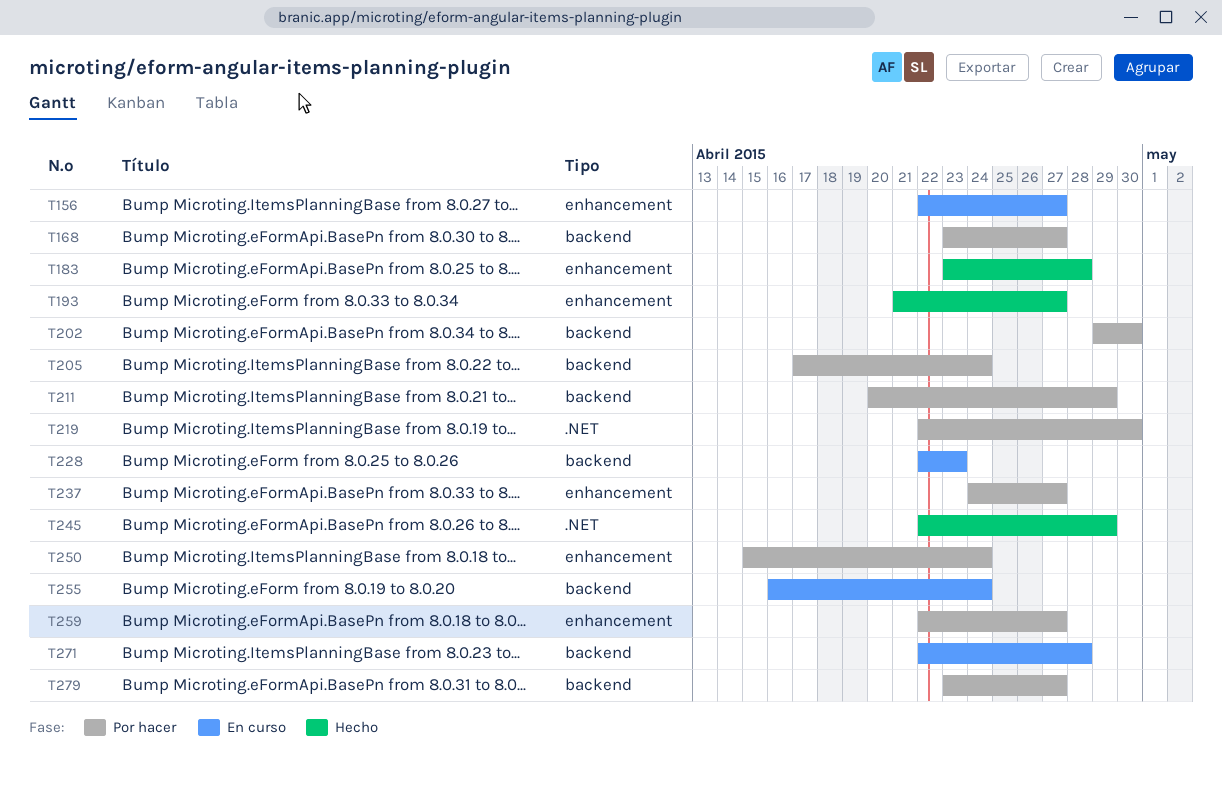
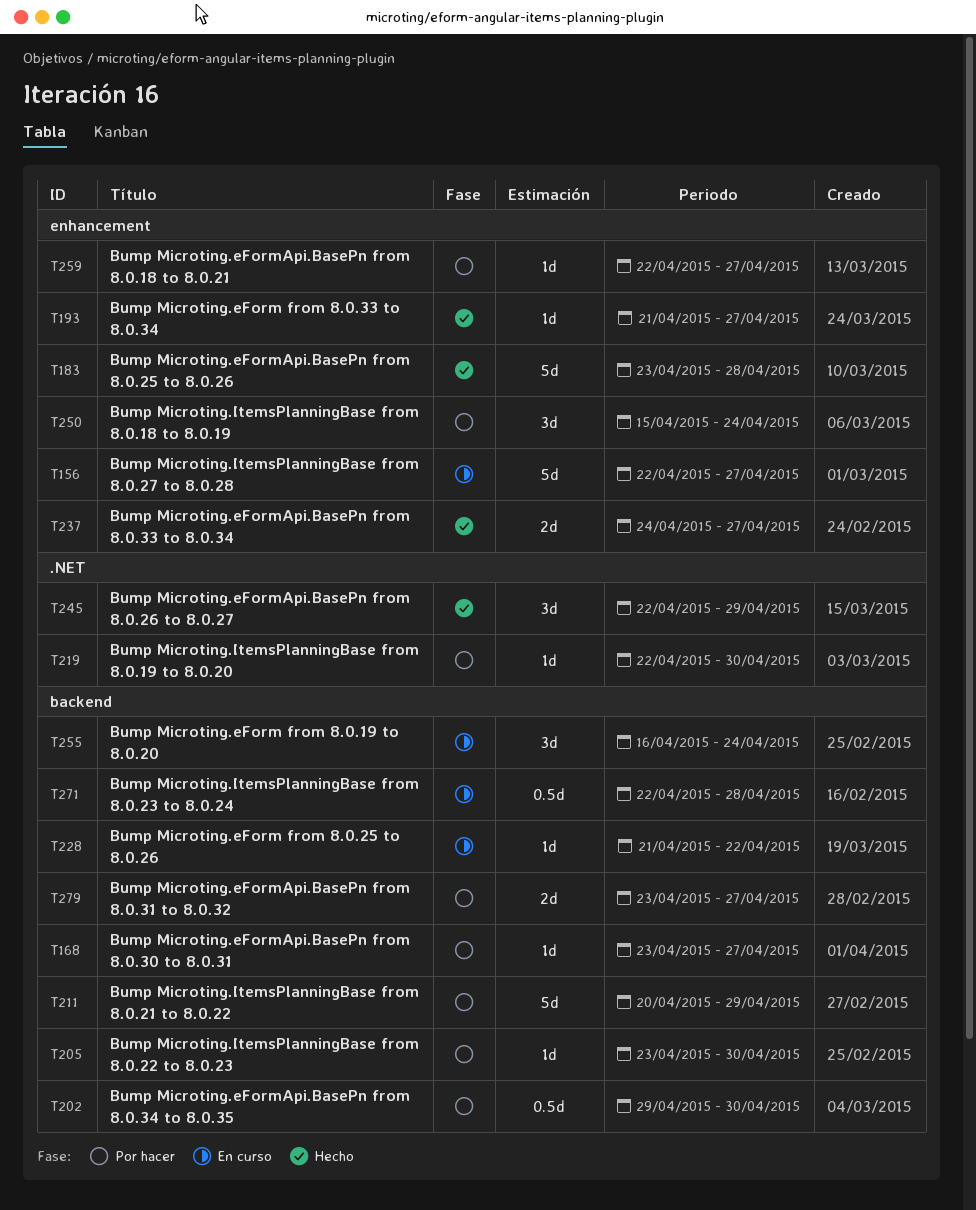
T205, start: Apr 17 -> Apr 23
T205, due: Apr 24 -> Apr 30
T228, start: Apr 22 -> Apr 21
T228, due: Apr 23 -> Apr 22
T237, status: Por hacer -> Hecho

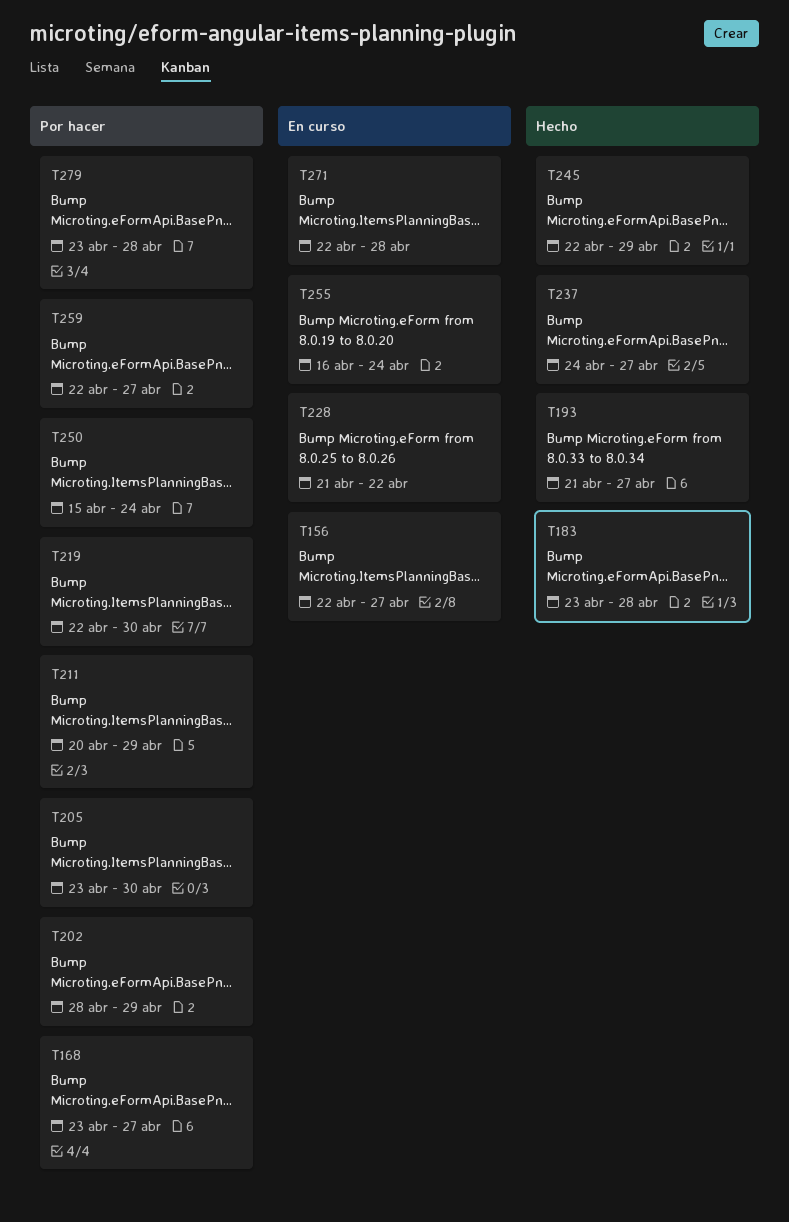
T202, start: Apr 29 -> Apr 28
T202, due: Apr 30 -> Apr 29
T279, due: Apr 27 -> Apr 28

